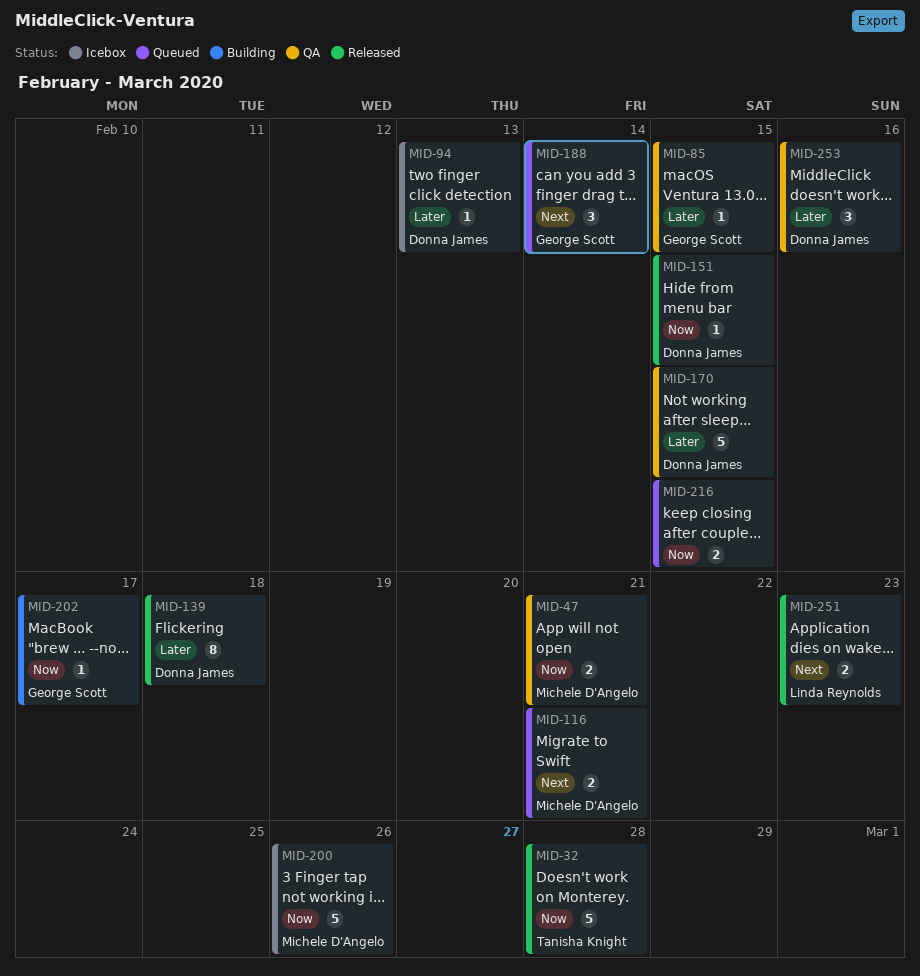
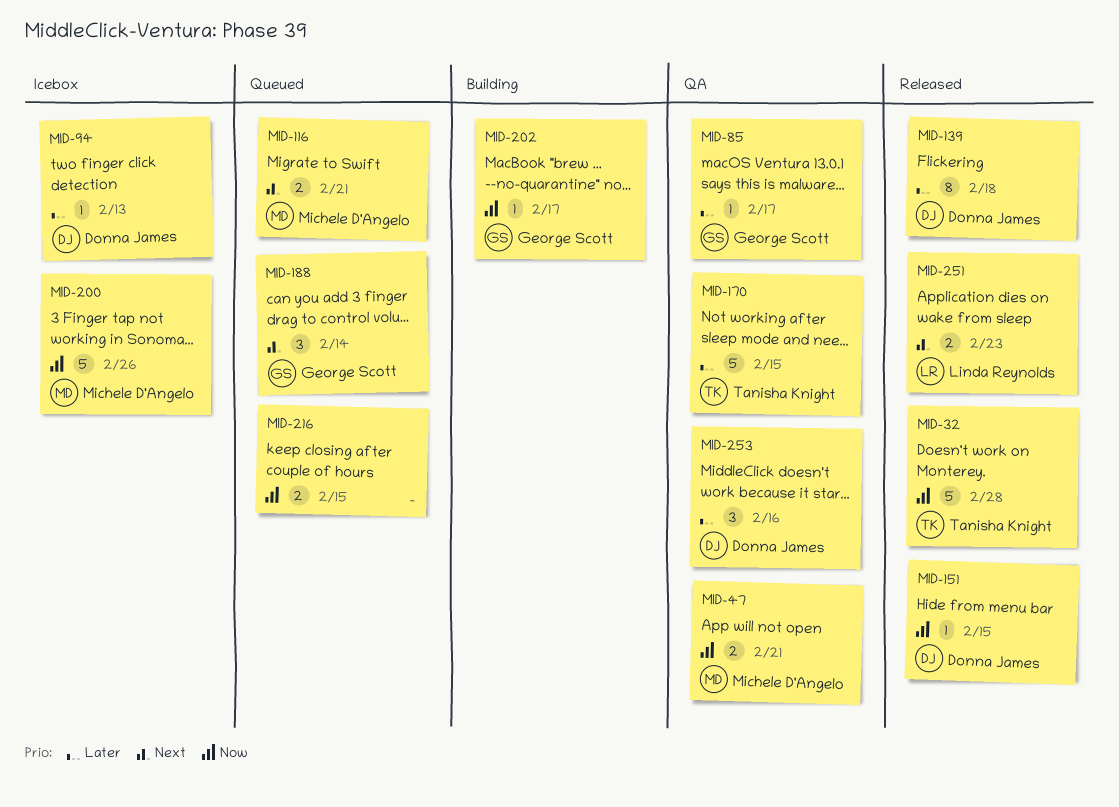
MID-85, due: Feb 15 -> Feb 17
MID-170, owner: Donna James -> Tanisha Knight

